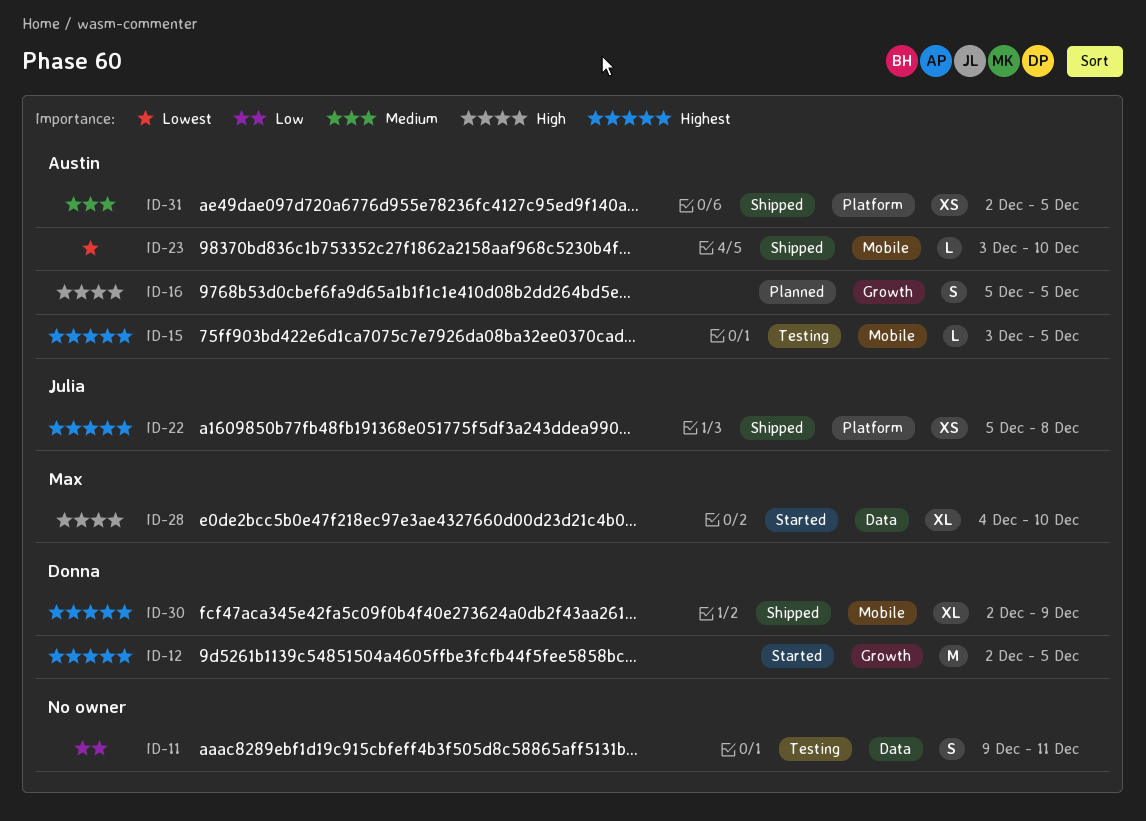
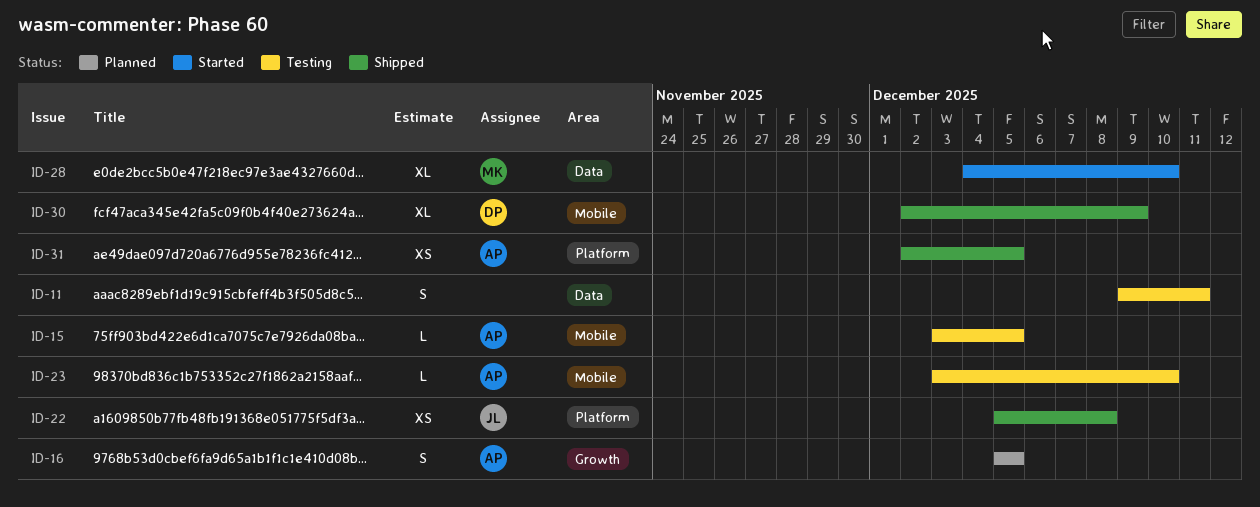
ID-12: present -> none
ID-23, status: Shipped -> Testing

